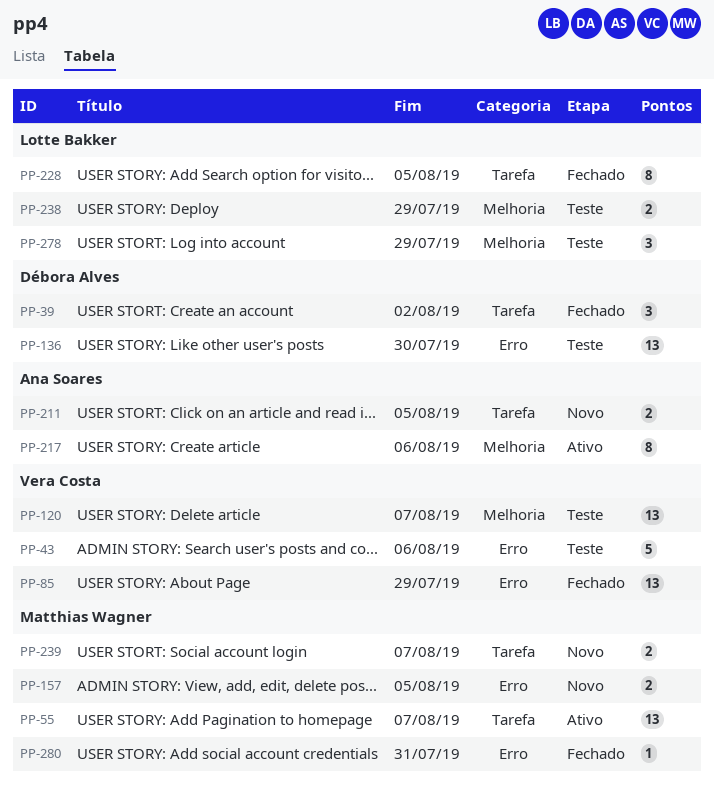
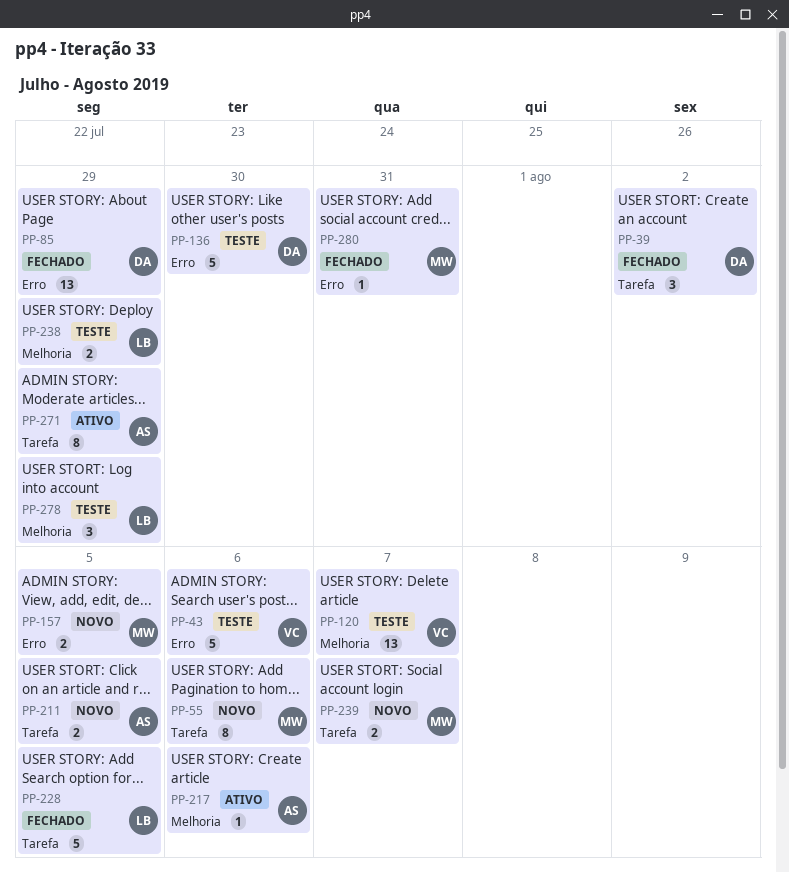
PP-55, status: Ativo -> Novo
PP-55, estimate: 13 -> 8
PP-55, due: Aug 7 -> Aug 6
PP-85, owner: Vera Costa -> Débora Alves
PP-136, estimate: 13 -> 5
PP-217, estimate: 8 -> 1
PP-228, estimate: 8 -> 5
PP-271: none -> present

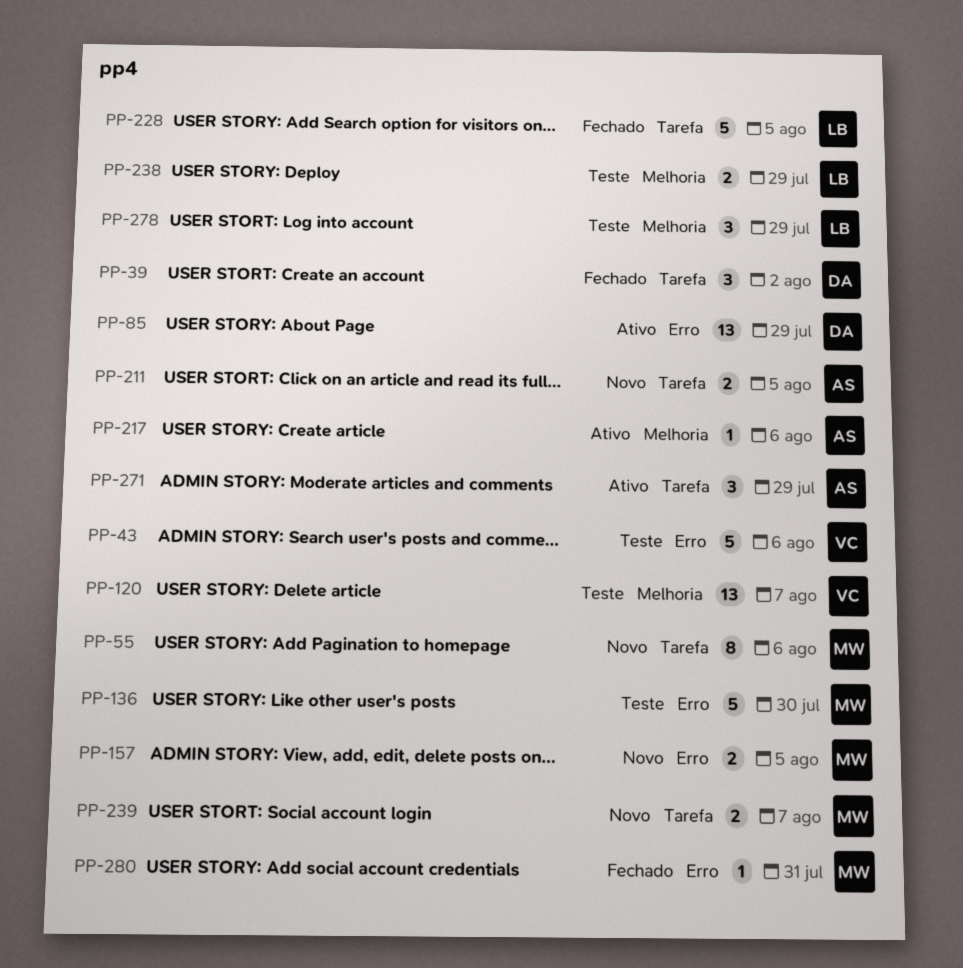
PP-85, status: Fechado -> Ativo
PP-136, owner: DA -> MW
PP-271, estimate: 8 -> 3

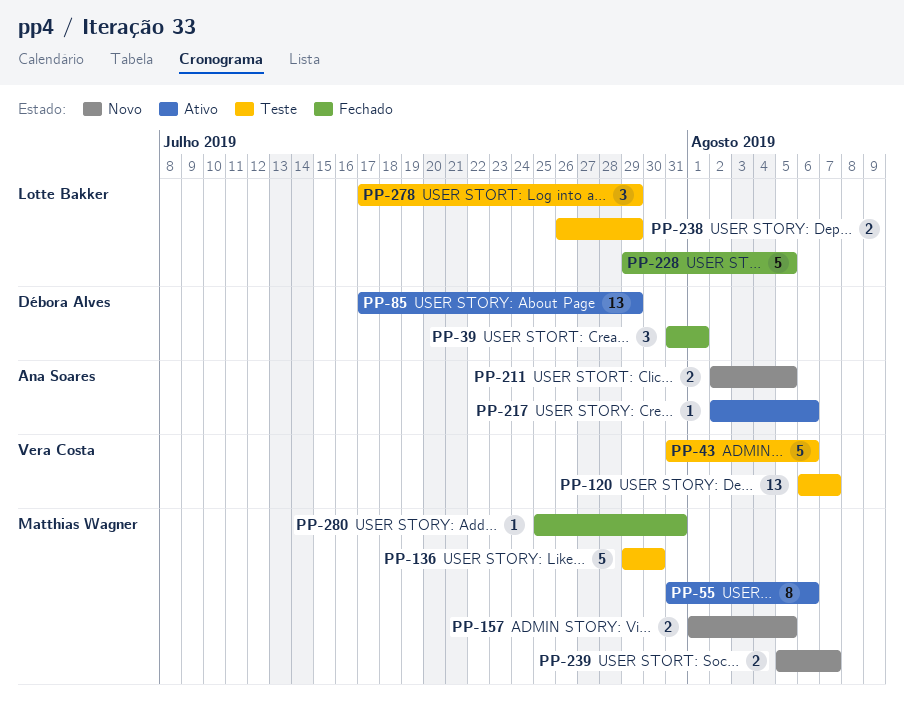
PP-39, due: Aug 2 -> Aug 1
PP-55, status: Novo -> Ativo
PP-271: present -> none

